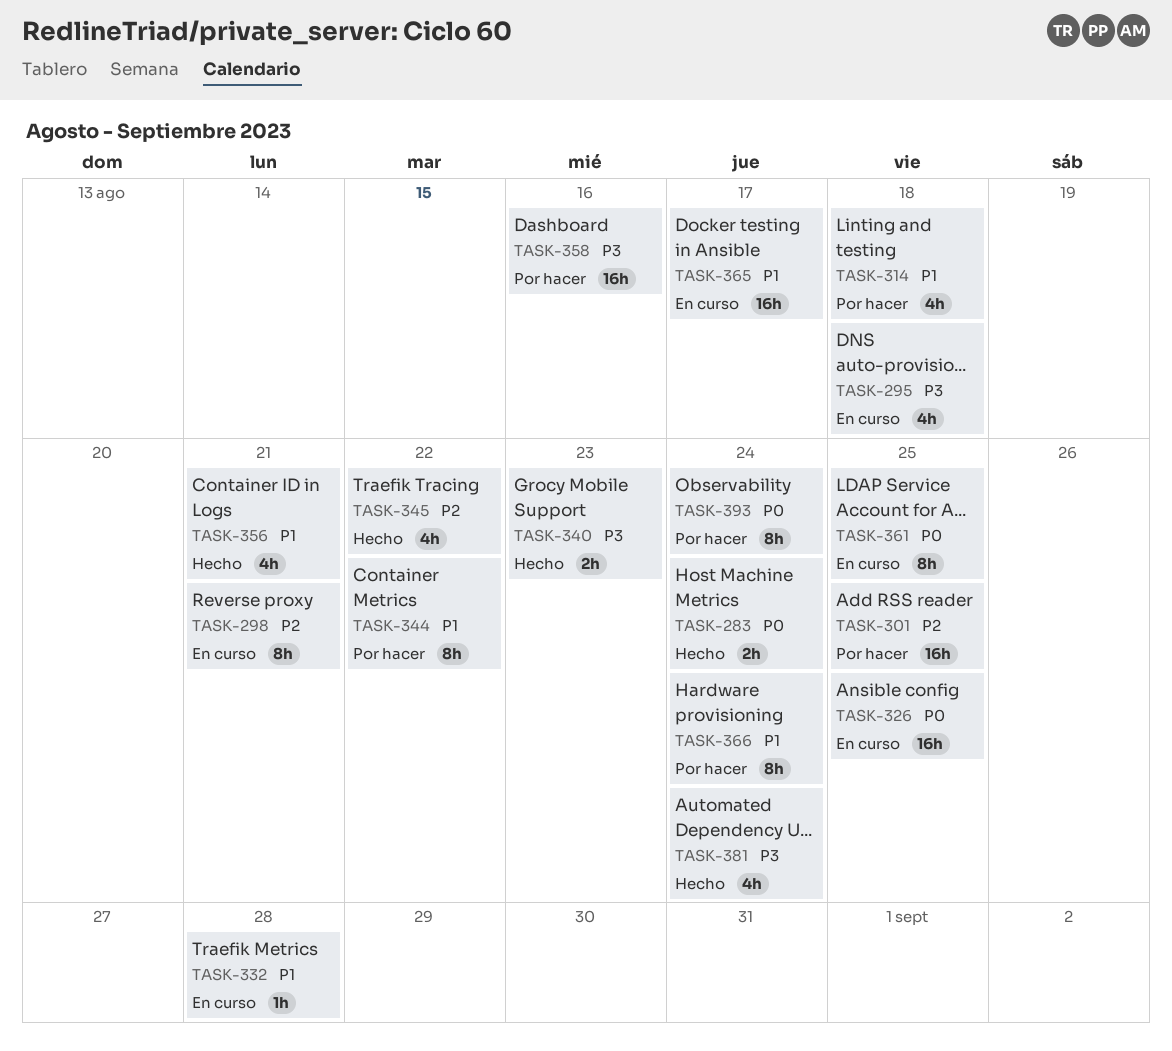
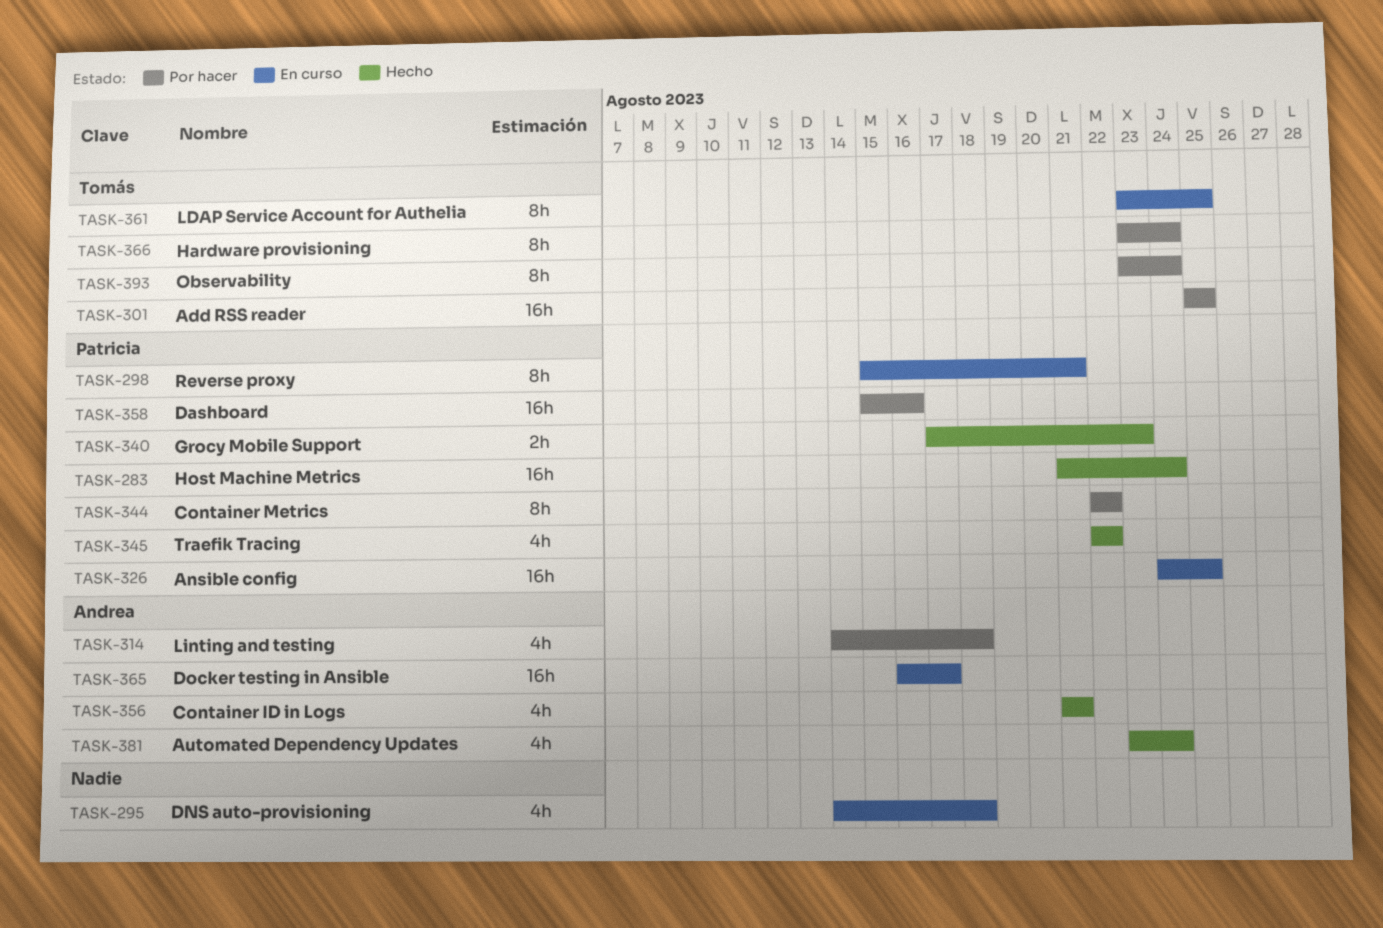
TASK-283, estimate: 2h -> 16h
TASK-332: present -> none

